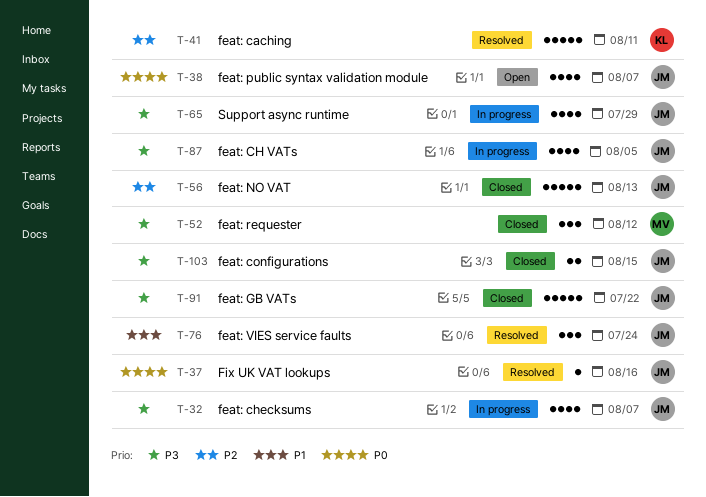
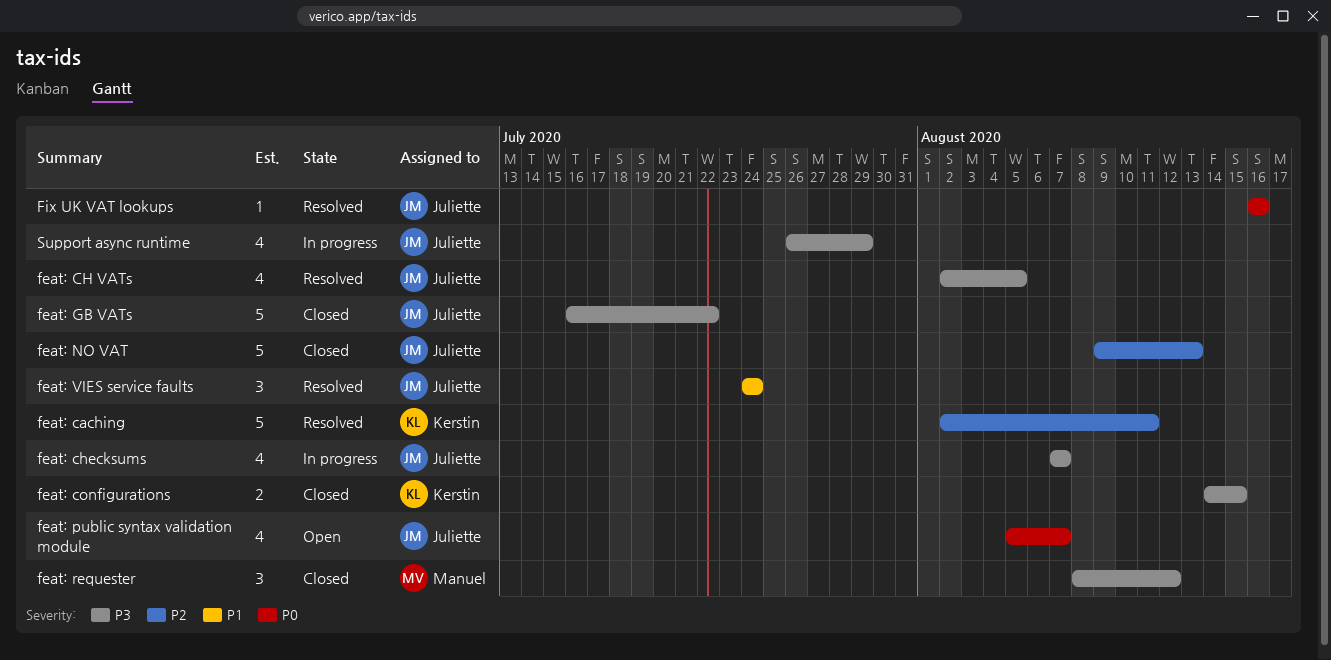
feat: CH VATs, status: In progress -> Resolved
feat: configurations, owner: Juliette -> Kerstin

